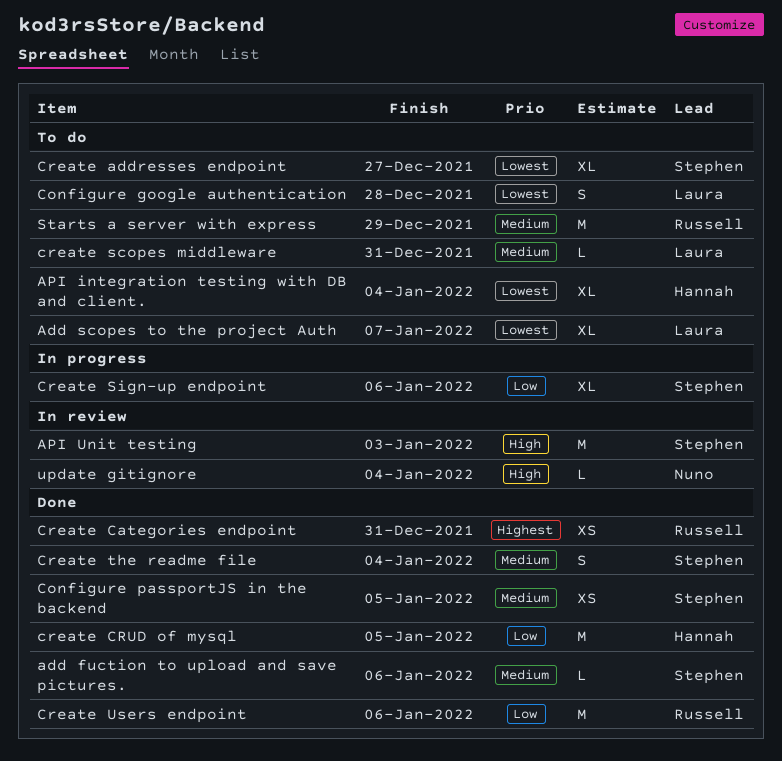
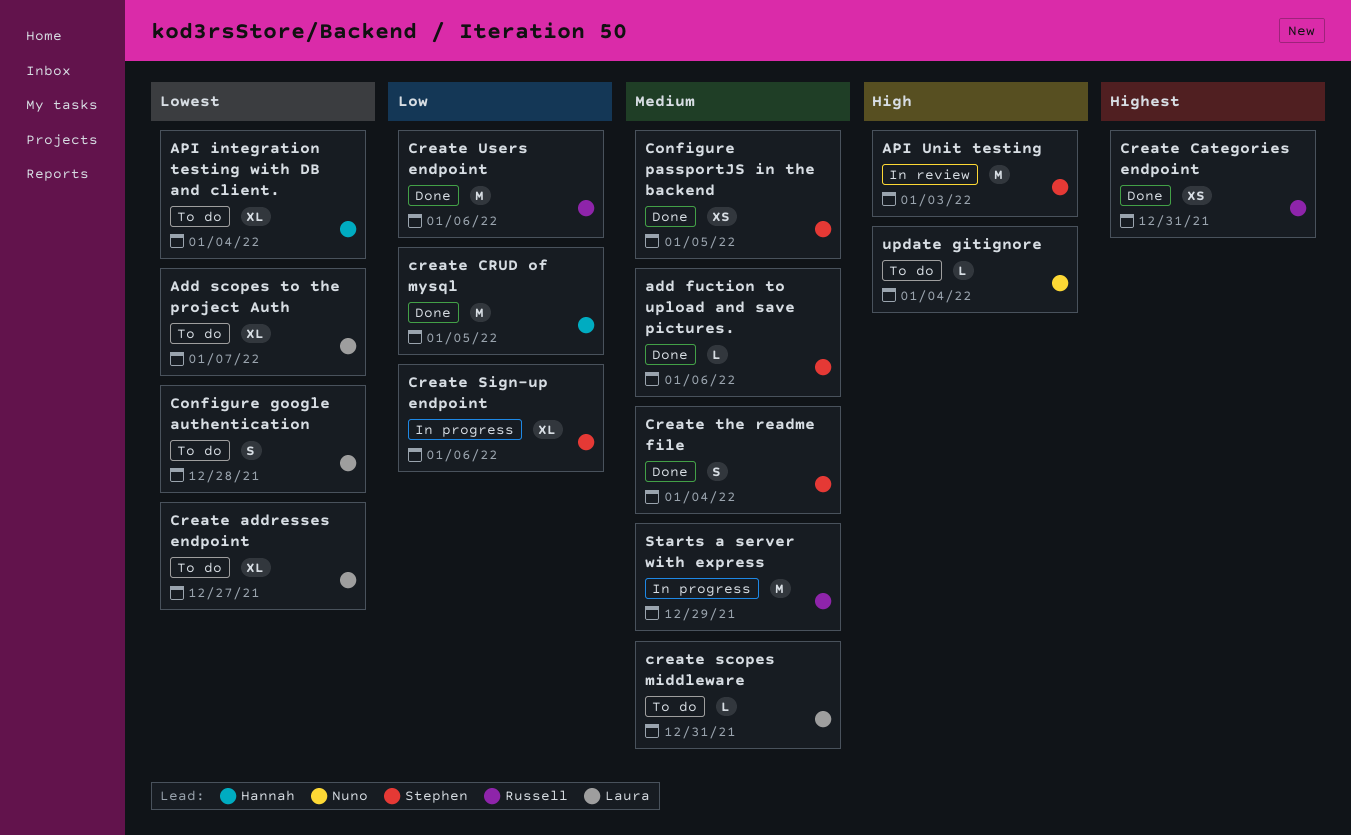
Create addresses endpoint, owner: Stephen -> Laura
Starts a server with express, status: To do -> In progress
update gitignore, status: In review -> To do

